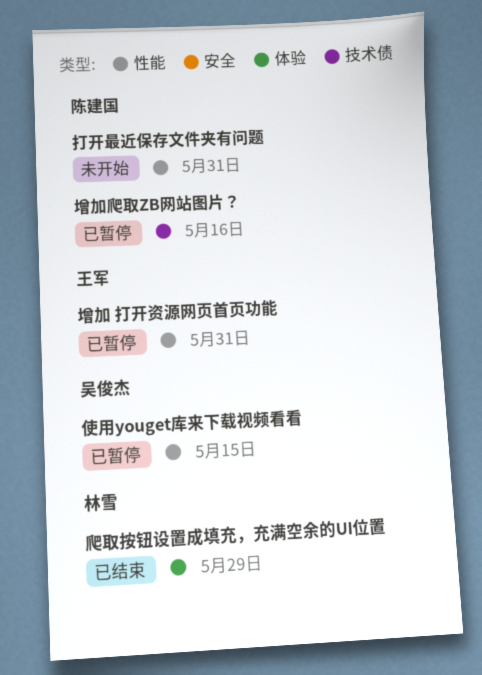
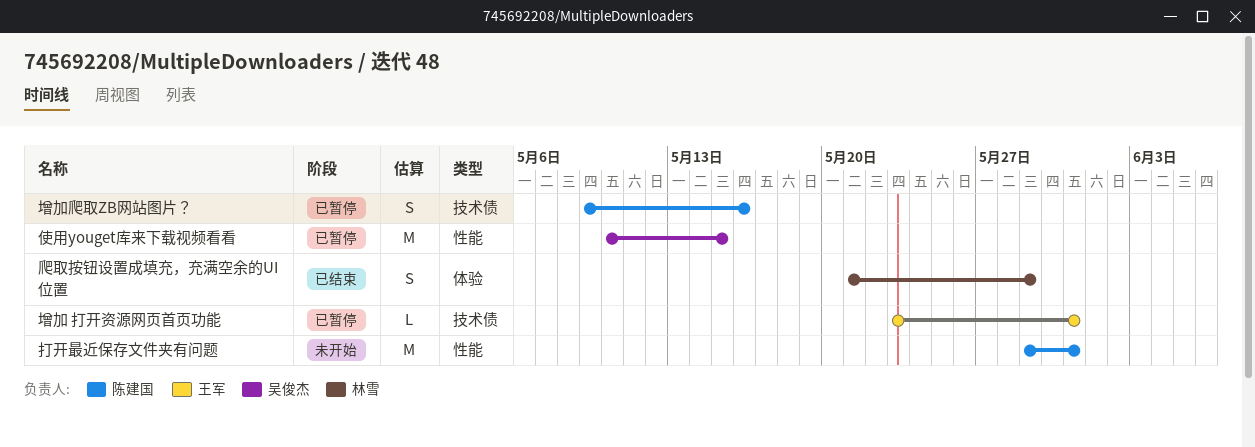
增加 打开资源网页首页功能, label: 性能 -> 技术债

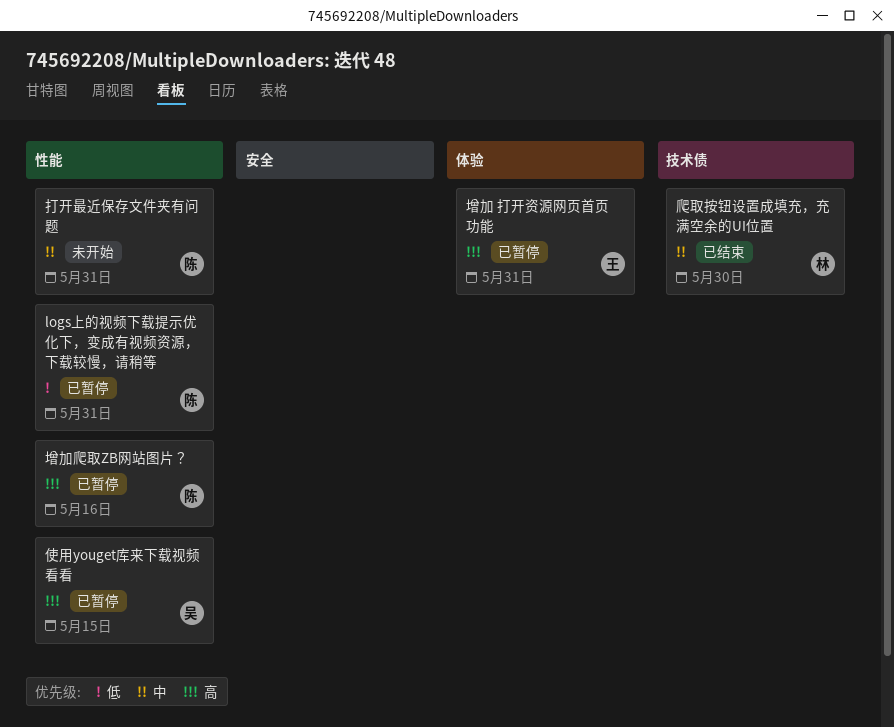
logs上的视频下载提示优化下，变成有视频资源，下载较慢，请稍等: none -> present
增加 打开资源网页首页功能, label: 技术债 -> 体验
增加爬取ZB网站图片？, label: 技术债 -> 性能
爬取按钮设置成填充，充满空余的UI位置, label: 体验 -> 技术债
爬取按钮设置成填充，充满空余的UI位置, due: May 29 -> May 30

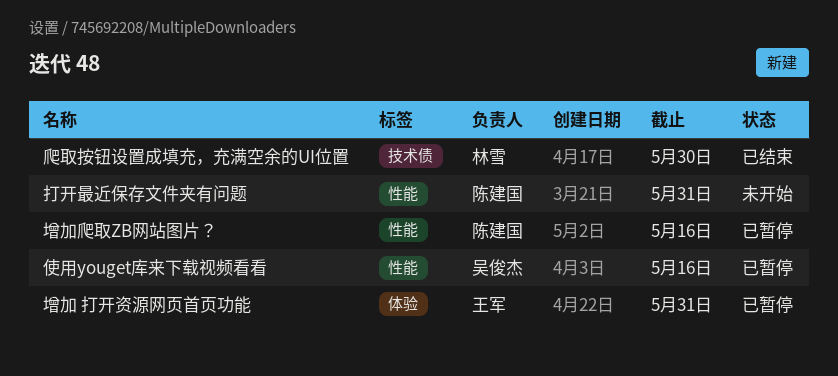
logs上的视频下载提示优化下，变成有视频资源，下载较慢，请稍等: present -> none
使用youget库来下载视频看看, due: May 15 -> May 16

